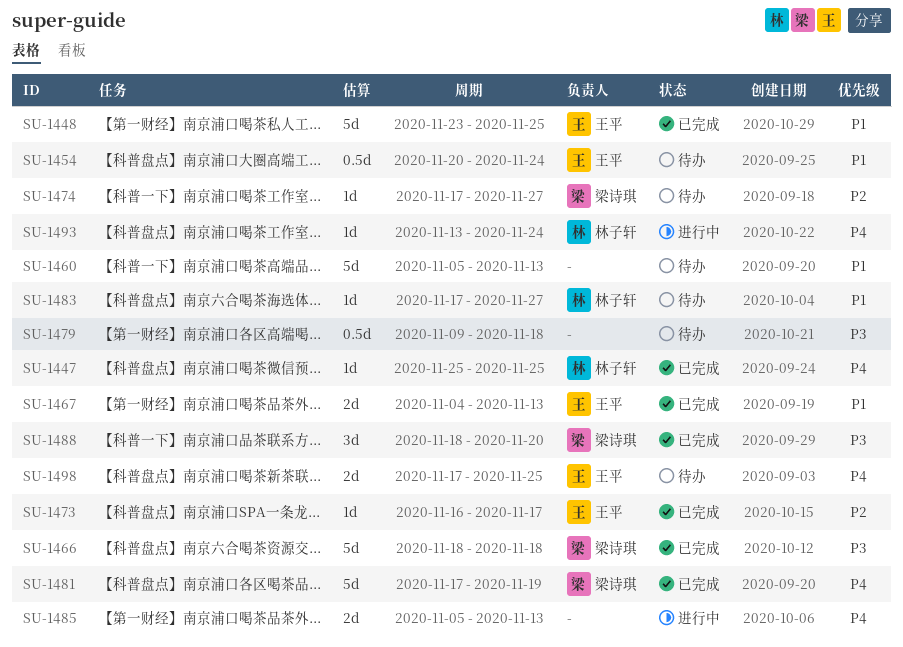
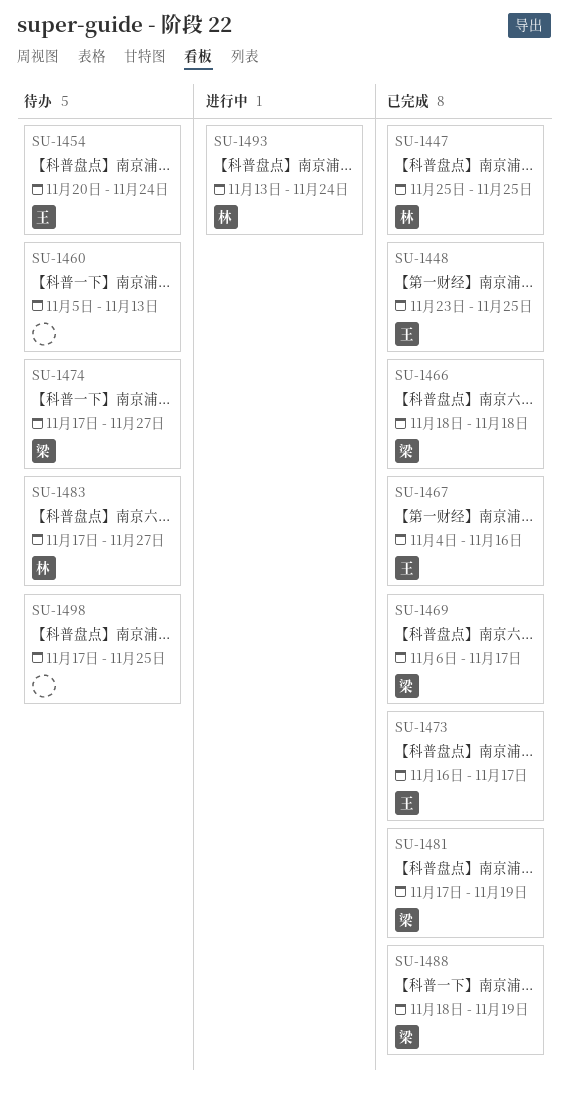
SU-1467, due: Nov 13 -> Nov 16
SU-1469: none -> present
SU-1479: present -> none
SU-1485: present -> none
SU-1488, due: Nov 20 -> Nov 19
SU-1498, owner: 王平 -> none

